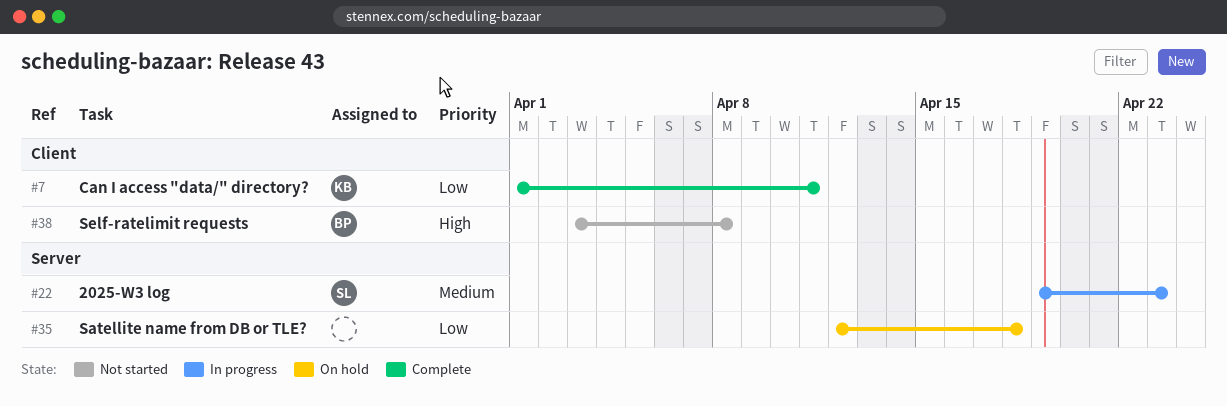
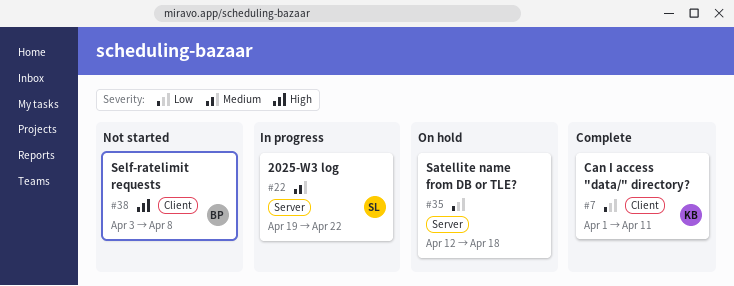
#22, due: Apr 23 -> Apr 22

